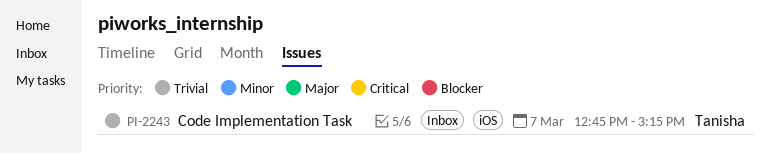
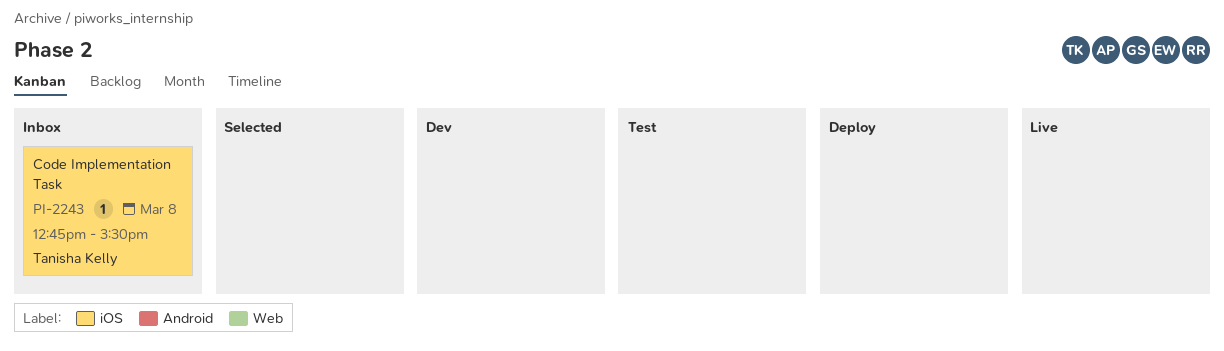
PI-2243, day: Mar 7 -> Mar 8
PI-2243, ends: 15:15 -> 15:30

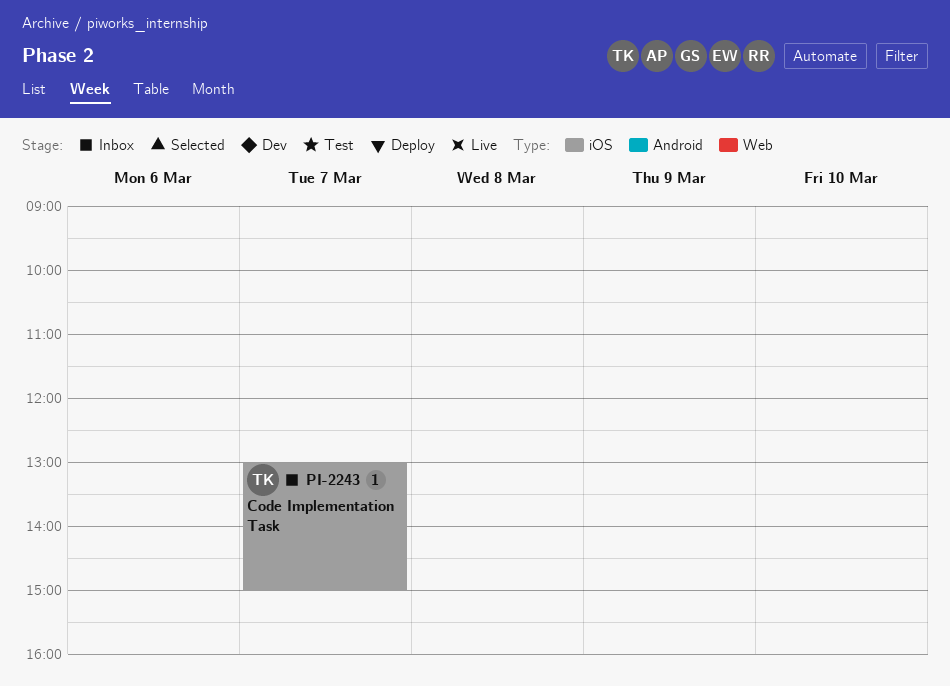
PI-2243, day: Mar 8 -> Mar 7
PI-2243, begins: 12:45 -> 13:00
PI-2243, ends: 15:30 -> 15:00

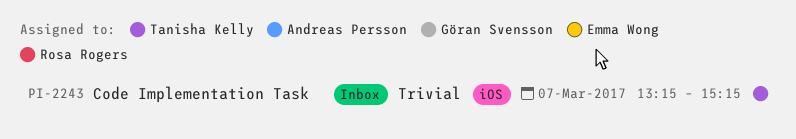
PI-2243, begins: 13:00 -> 13:15
PI-2243, ends: 15:00 -> 15:15

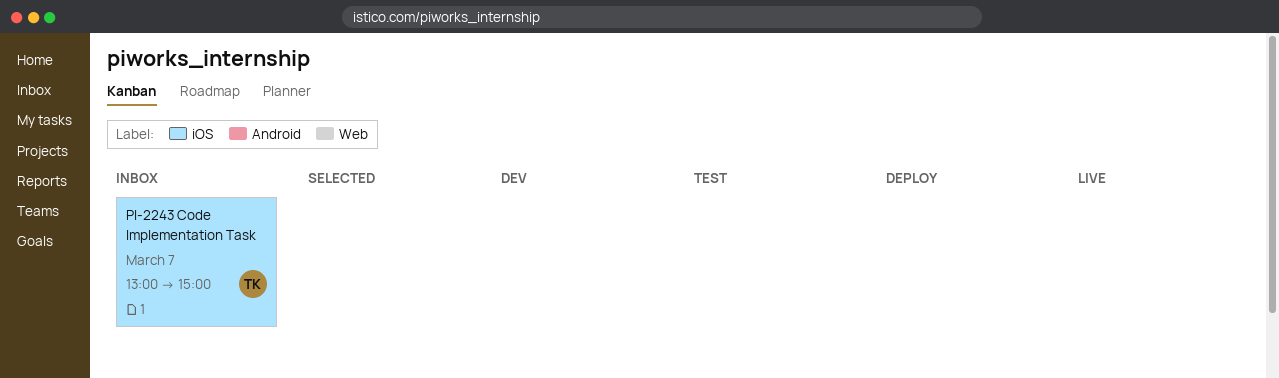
PI-2243, begins: 13:15 -> 13:00
PI-2243, ends: 15:15 -> 15:00

